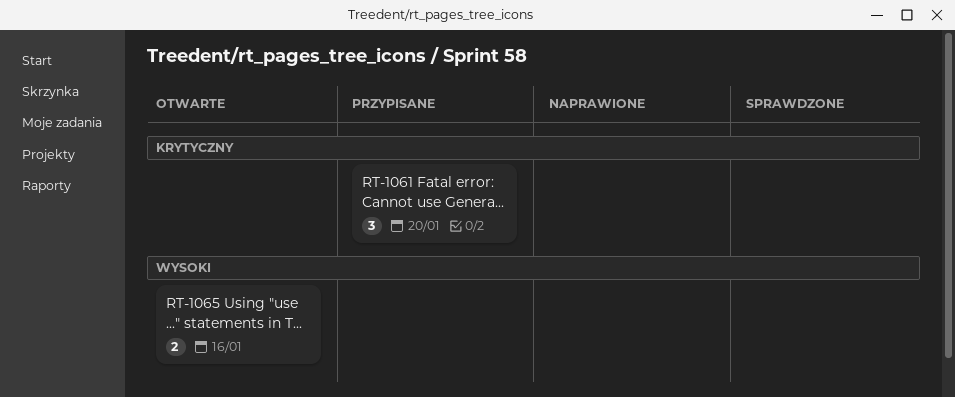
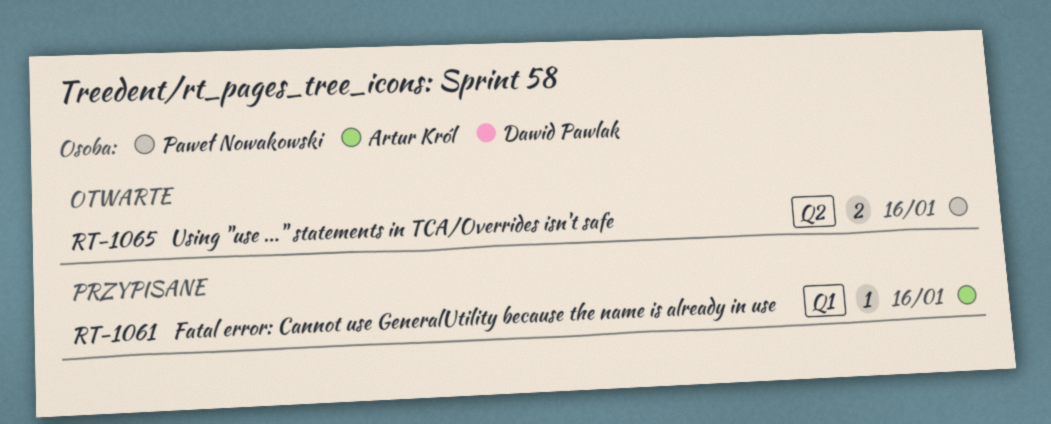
RT-1061, estimate: 3 -> 1
RT-1061, due: Jan 20 -> Jan 16

